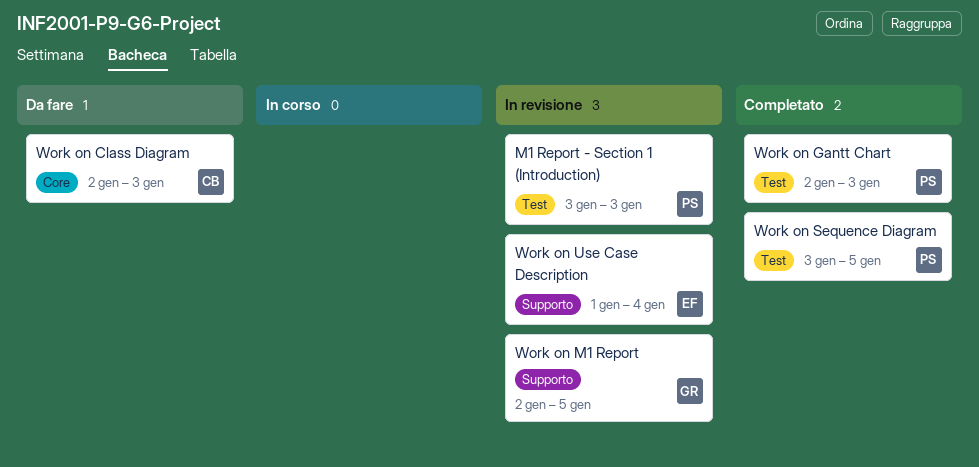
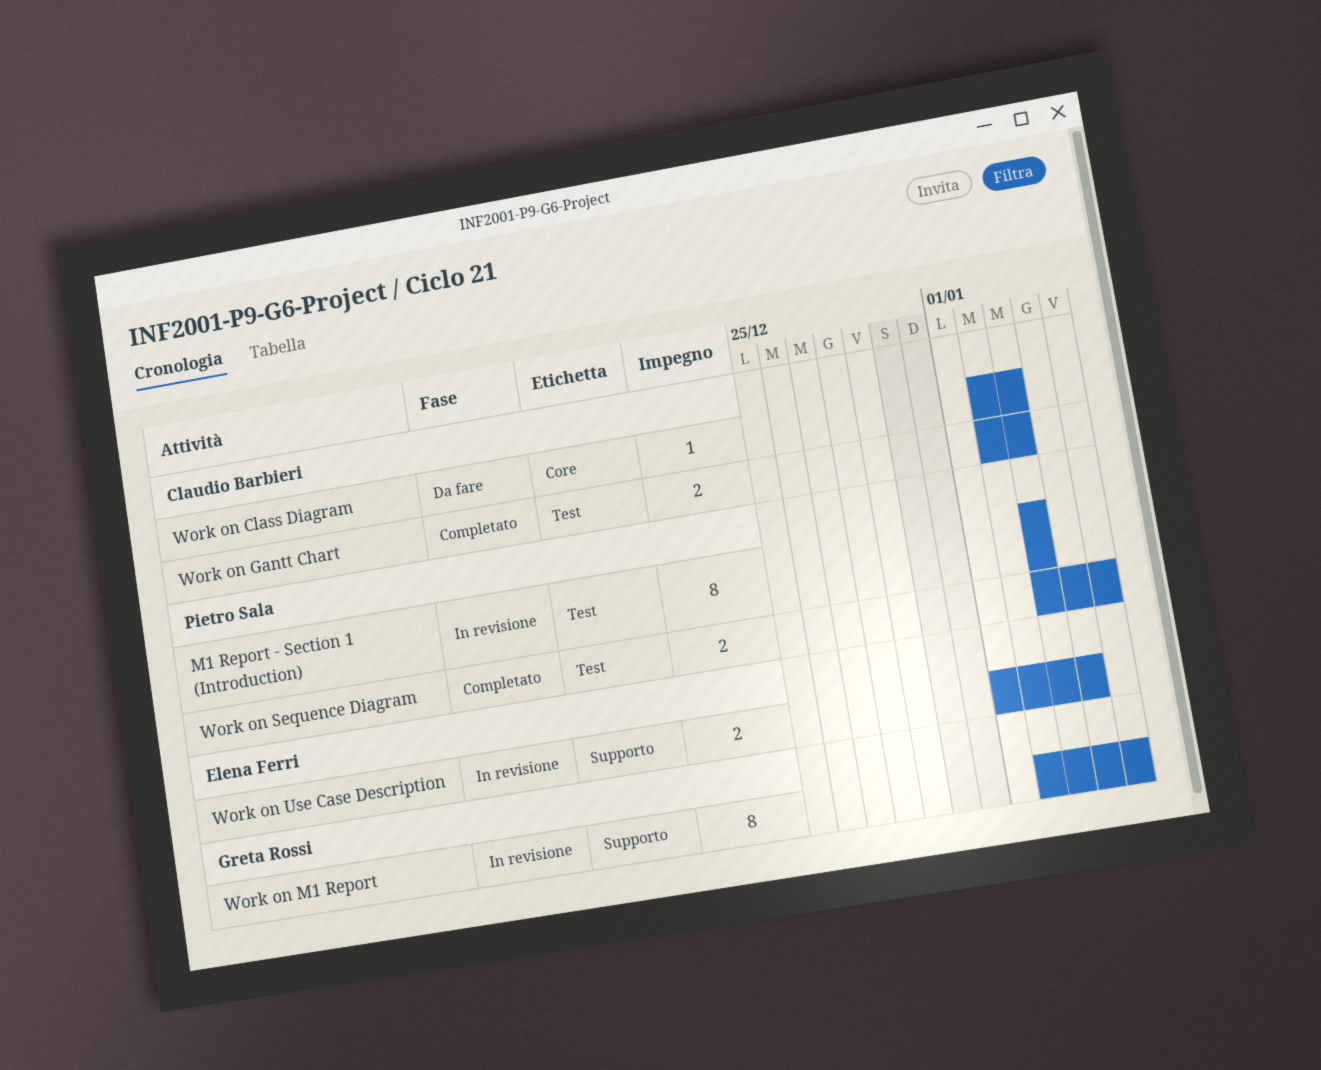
Work on Gantt Chart, owner: Pietro Sala -> Claudio Barbieri

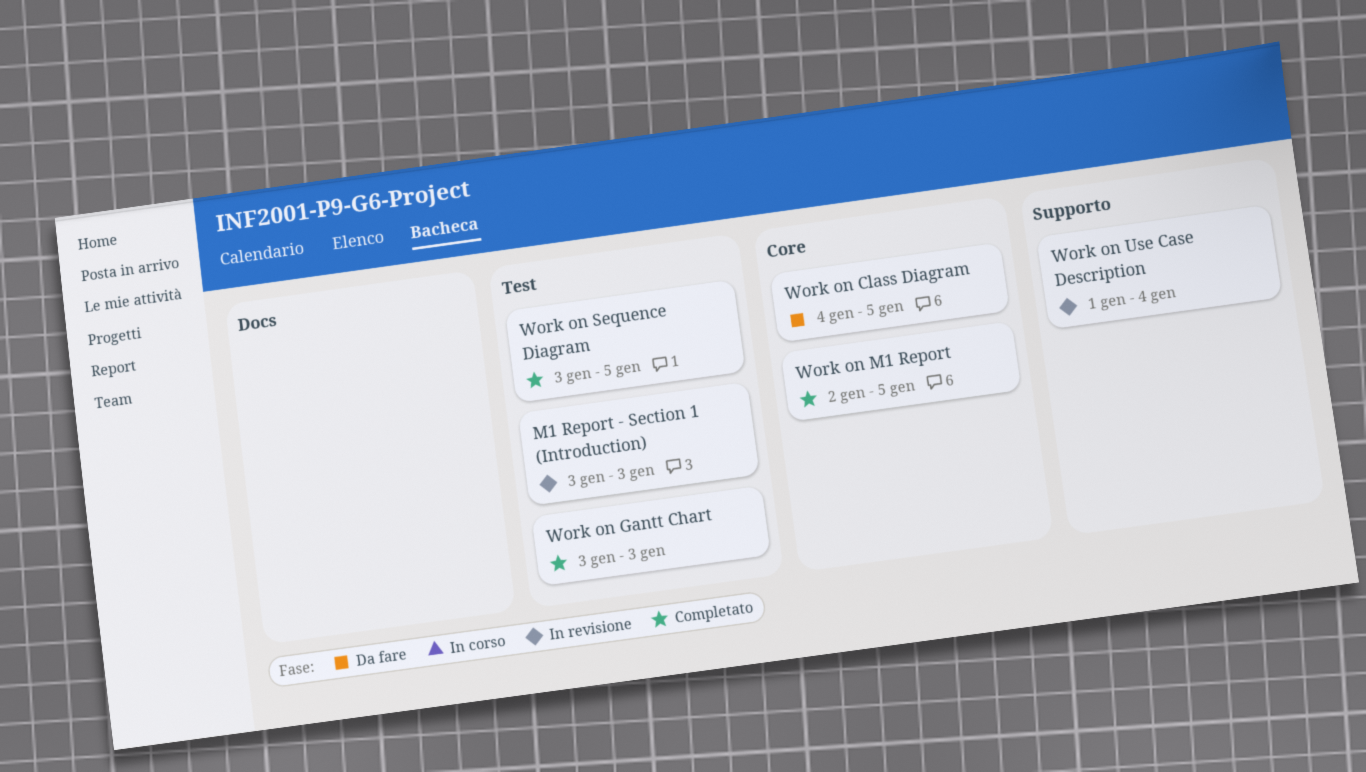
Work on Class Diagram, start: Jan 2 -> Jan 4
Work on Class Diagram, due: Jan 3 -> Jan 5
Work on Gantt Chart, start: Jan 2 -> Jan 3
Work on M1 Report, status: In revisione -> Completato
Work on M1 Report, label: Supporto -> Core

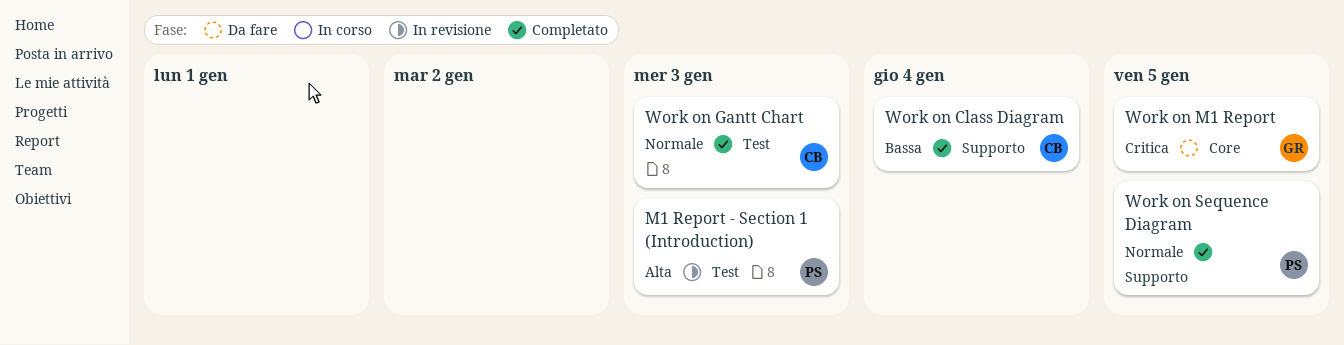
Work on Class Diagram, status: Da fare -> Completato
Work on Class Diagram, label: Core -> Supporto
Work on Class Diagram, due: Jan 5 -> Jan 4
Work on M1 Report, status: Completato -> Da fare
Work on Sequence Diagram, label: Test -> Supporto
Work on Use Case Description: present -> none

